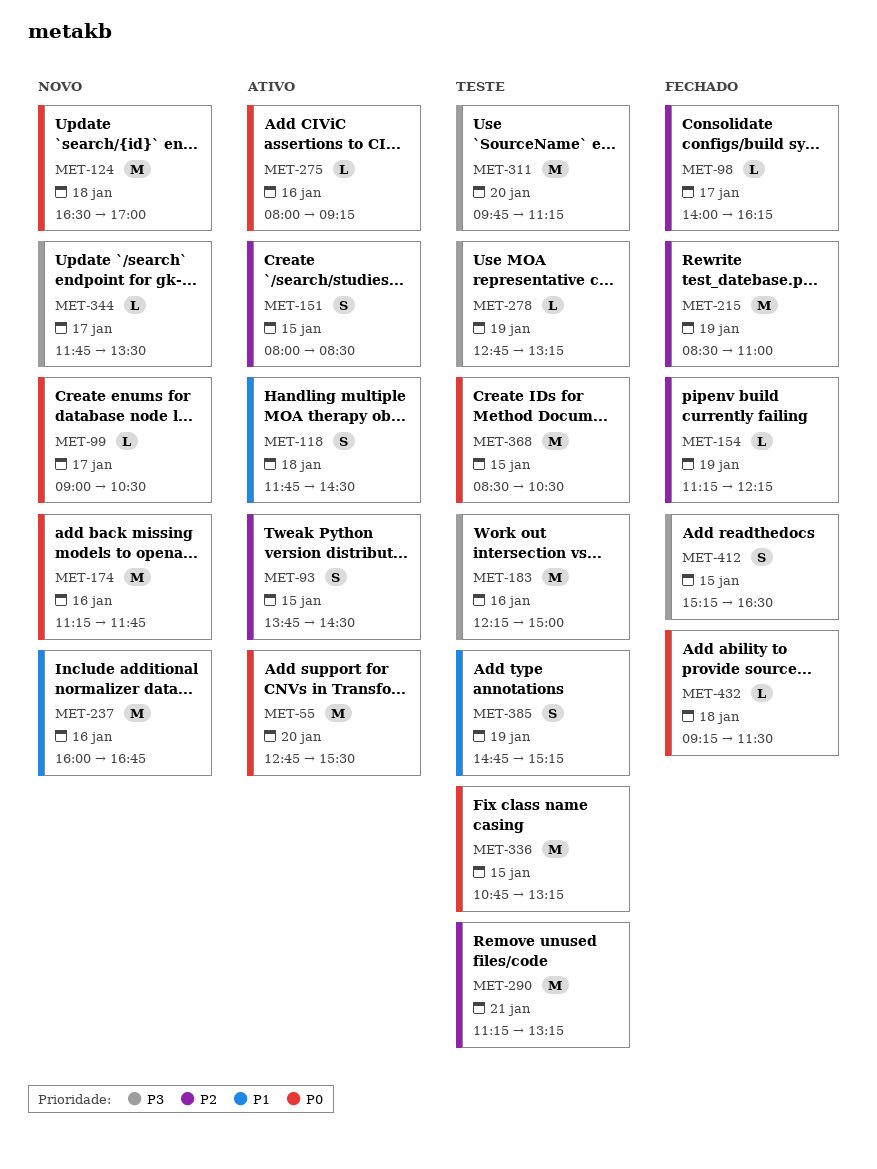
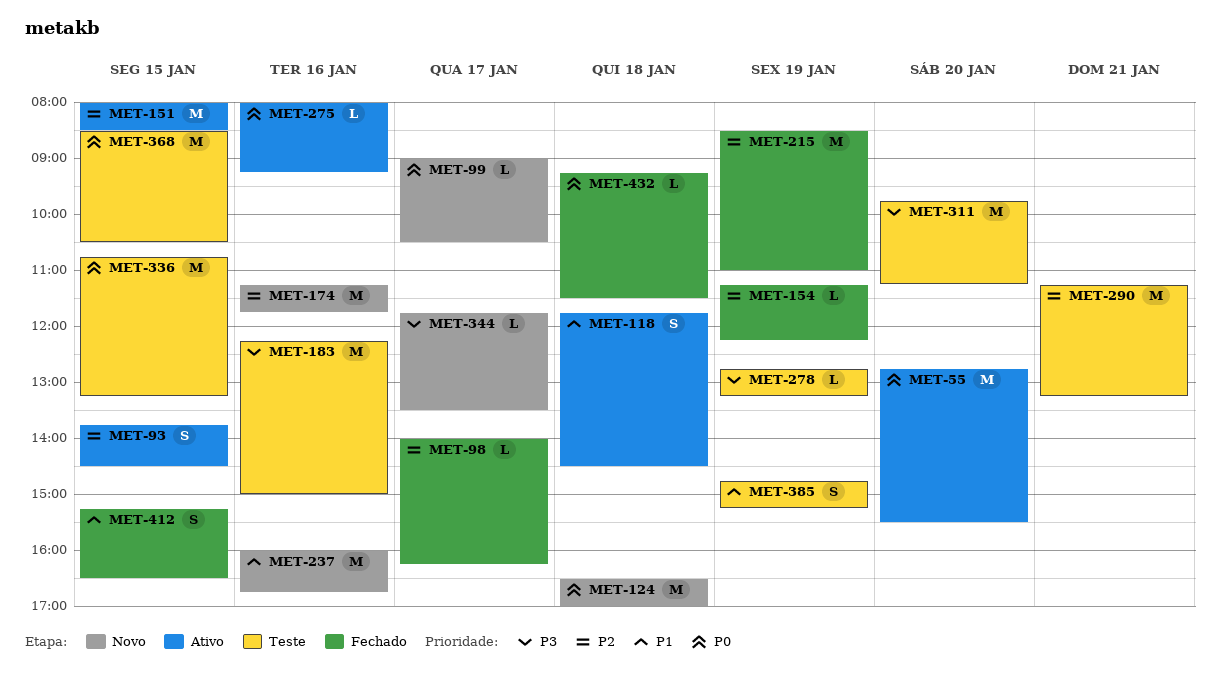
MET-151, estimate: S -> M
MET-174, priority: P0 -> P2
MET-412, priority: P3 -> P1

